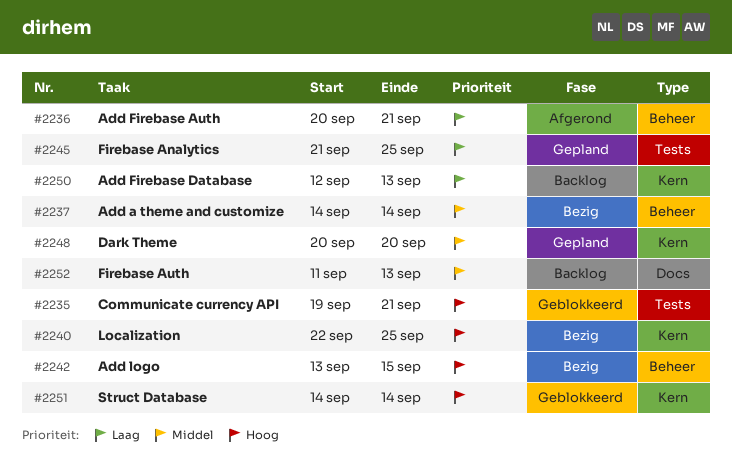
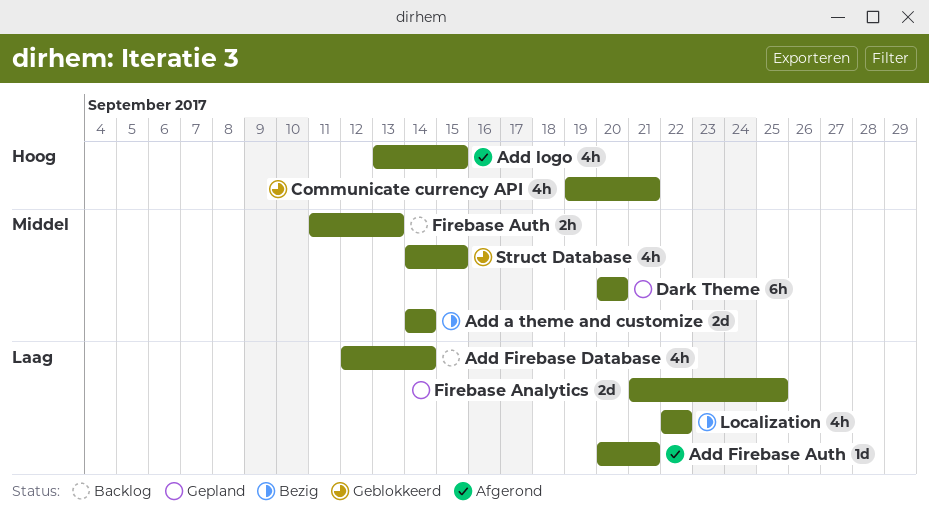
Add Firebase Database, due: Sep 13 -> Sep 14
Add logo, status: Bezig -> Afgerond
Localization, priority: Hoog -> Laag
Localization, due: Sep 25 -> Sep 22
Struct Database, priority: Hoog -> Middel
Struct Database, due: Sep 14 -> Sep 15

